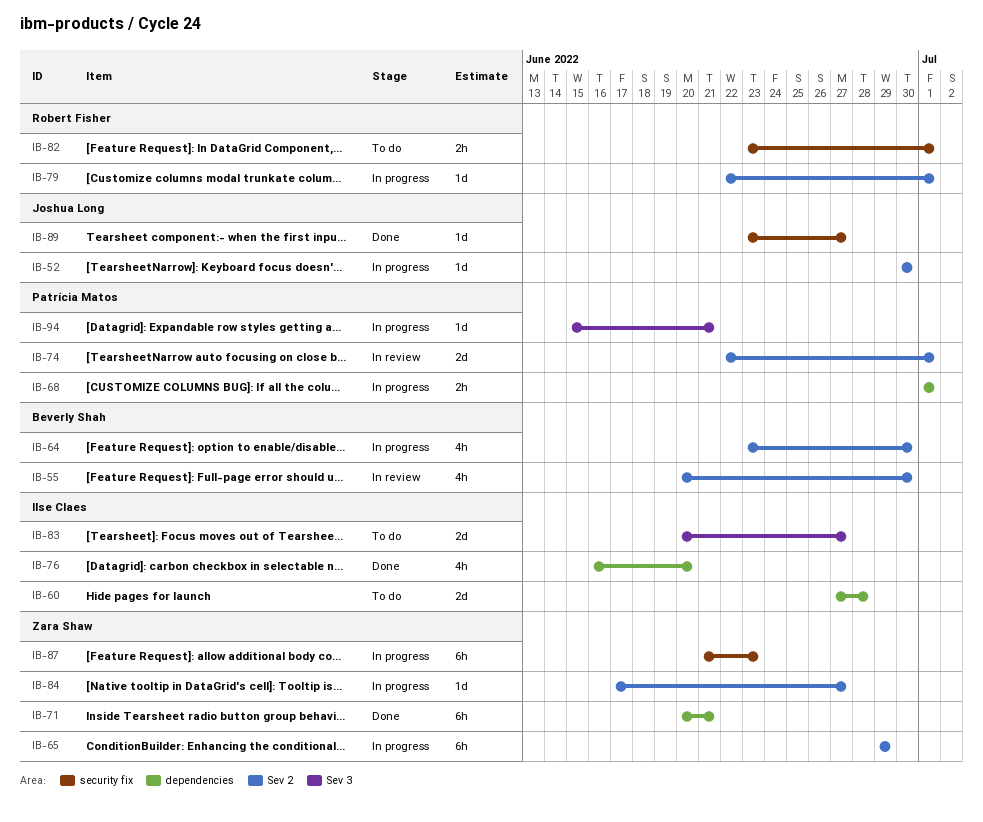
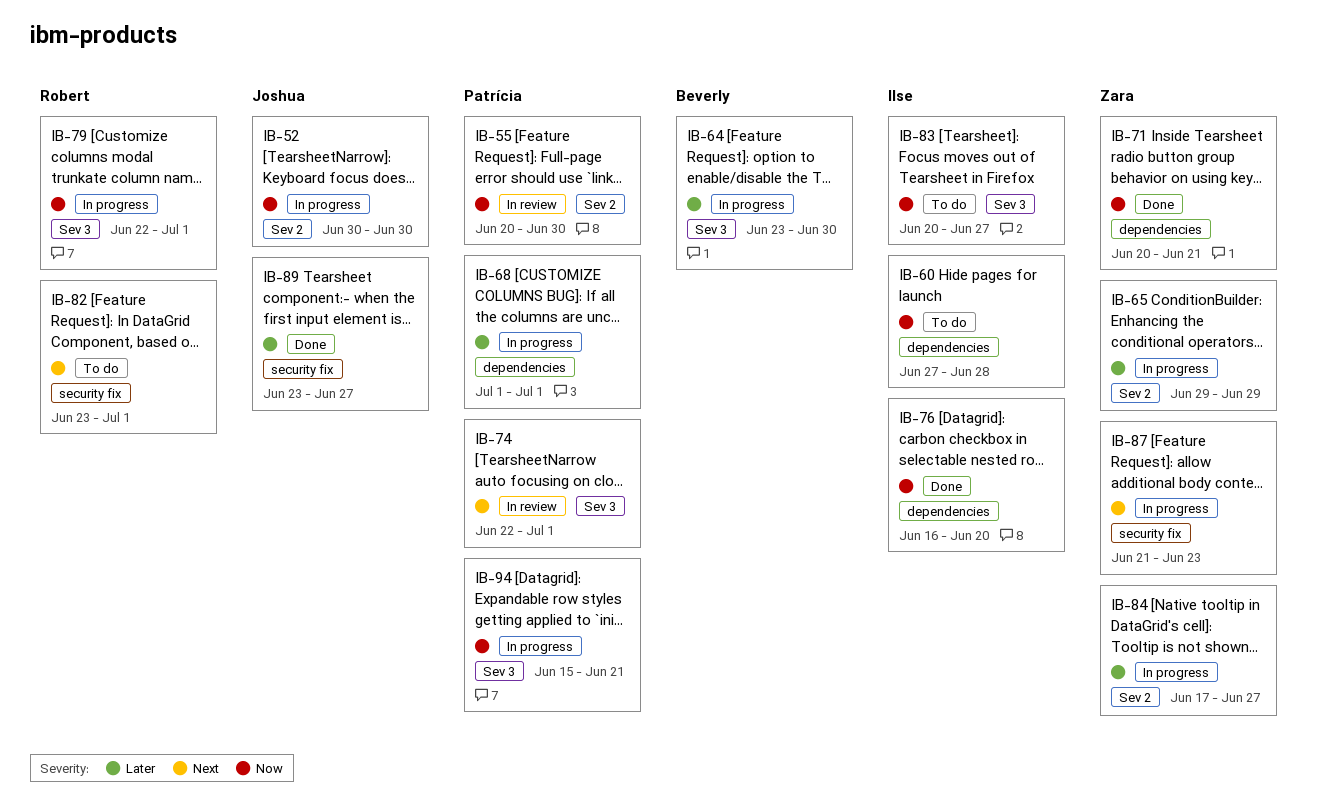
IB-55, owner: Beverly Shah -> Patrícia Matos
IB-64, label: Sev 2 -> Sev 3
IB-74, label: Sev 2 -> Sev 3
IB-79, label: Sev 2 -> Sev 3

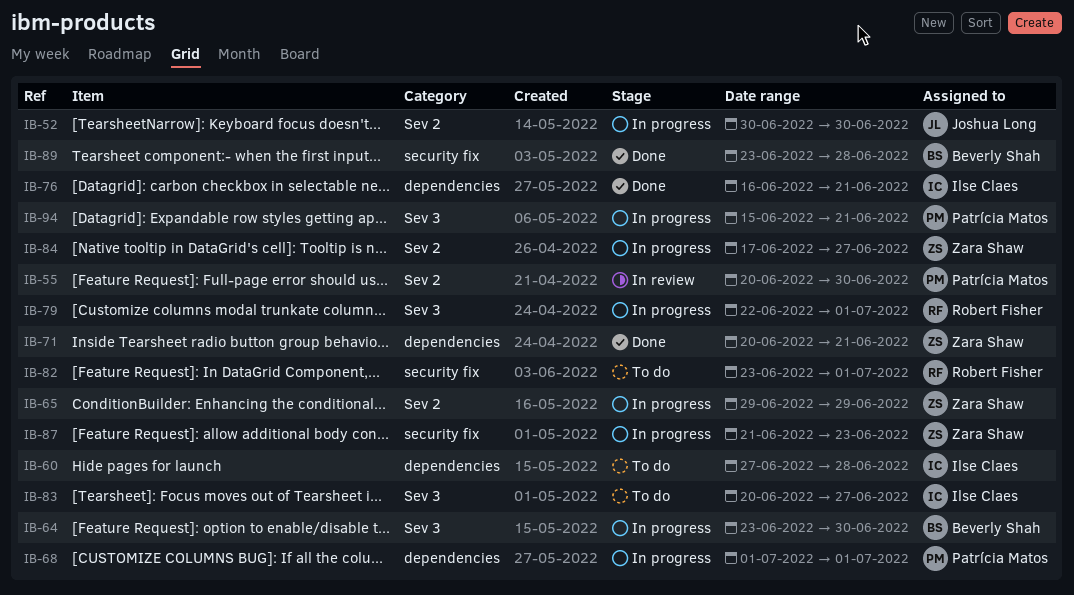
IB-74: present -> none
IB-76, due: Jun 20 -> Jun 21
IB-89, owner: Joshua Long -> Beverly Shah
IB-89, due: Jun 27 -> Jun 28

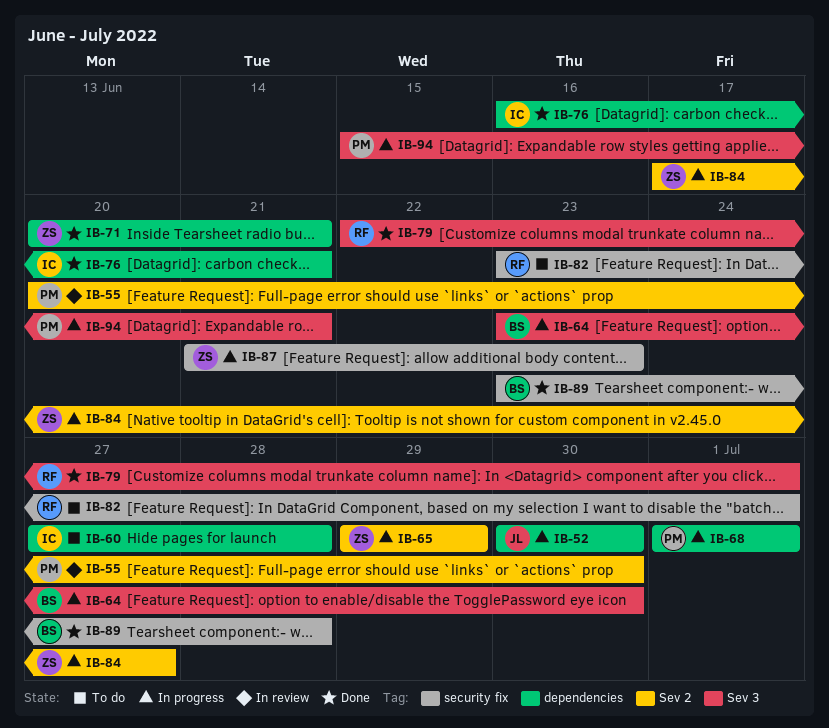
IB-52, label: Sev 2 -> dependencies
IB-79, status: In progress -> Done
IB-83: present -> none

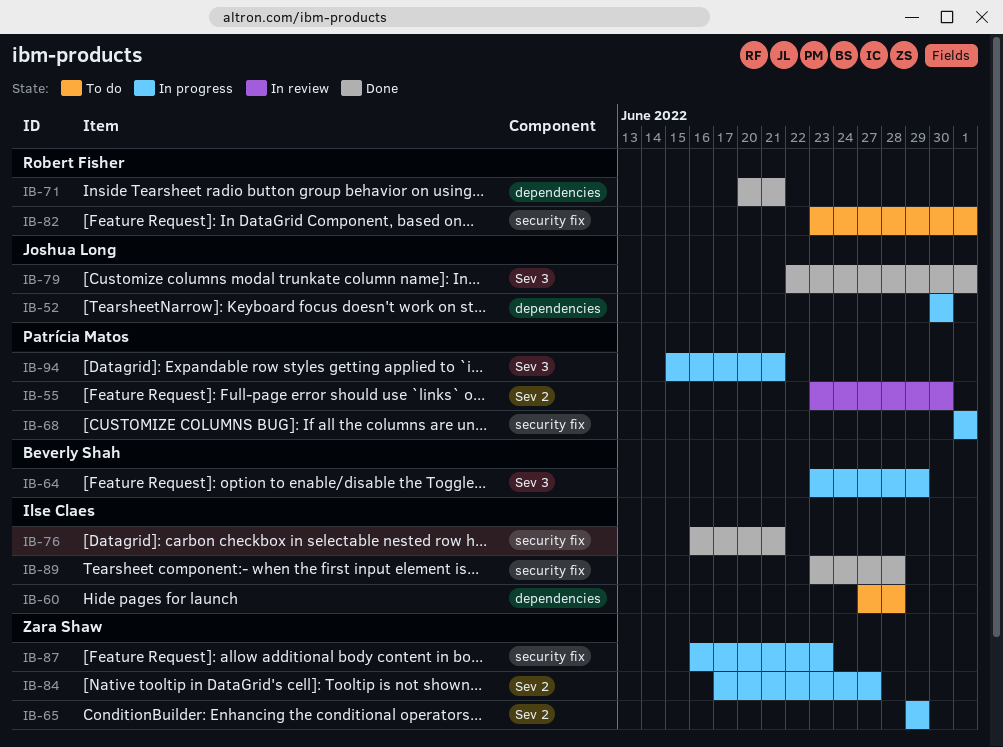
IB-55, start: Jun 20 -> Jun 23
IB-64, due: Jun 30 -> Jun 29
IB-68, label: dependencies -> security fix
IB-71, owner: Zara Shaw -> Robert Fisher
IB-76, label: dependencies -> security fix
IB-79, owner: Robert Fisher -> Joshua Long
IB-87, start: Jun 21 -> Jun 16
IB-89, owner: Beverly Shah -> Ilse Claes

